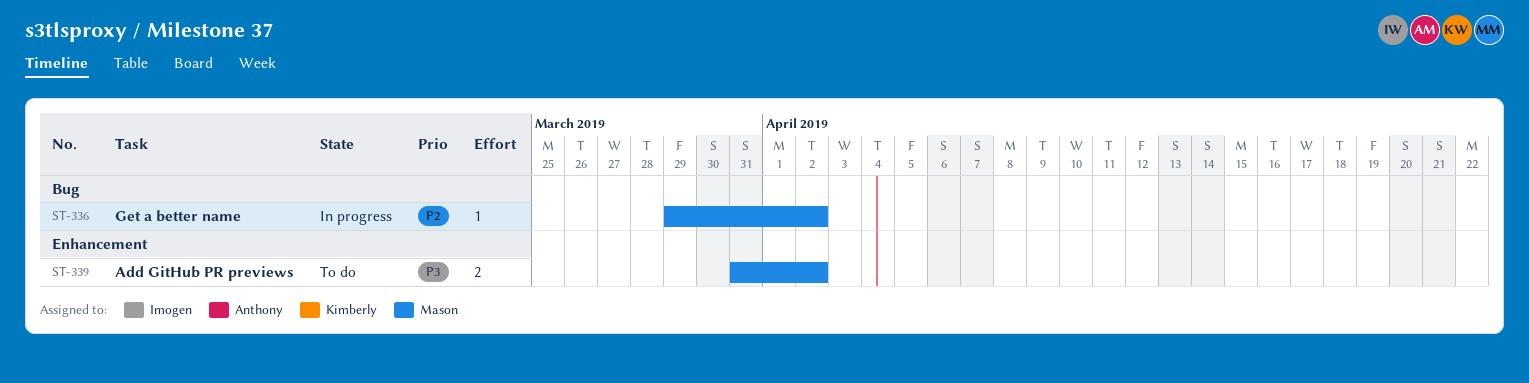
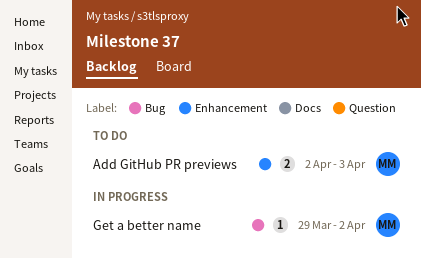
Add GitHub PR previews, start: Mar 31 -> Apr 2
Add GitHub PR previews, due: Apr 2 -> Apr 3

